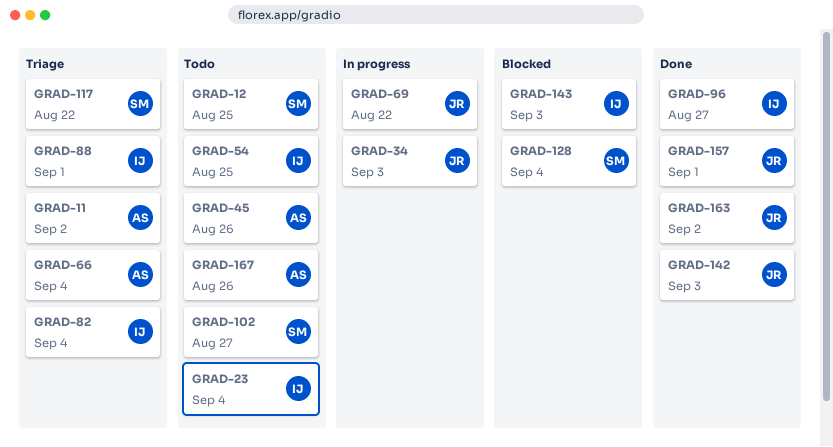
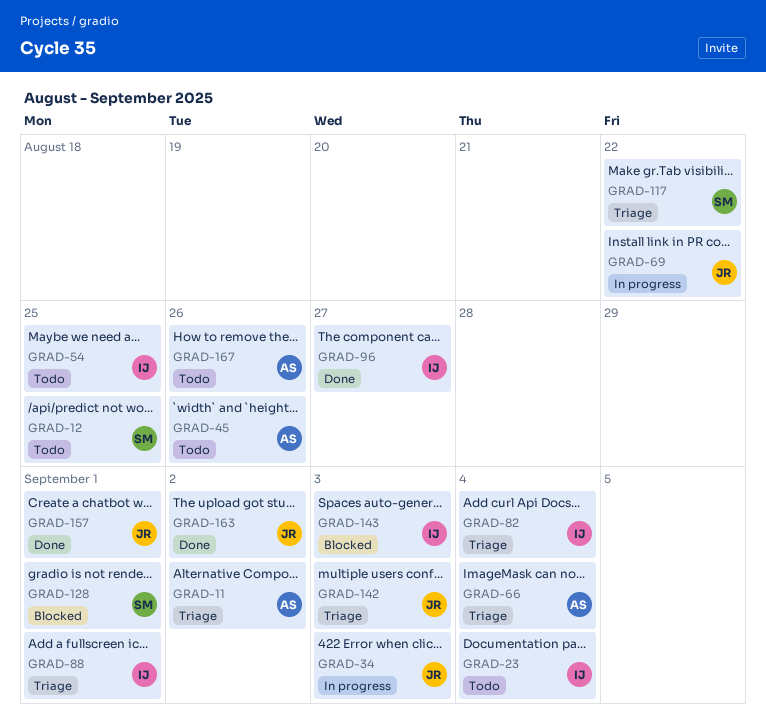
GRAD-102: present -> none
GRAD-128, due: Sep 4 -> Sep 1
GRAD-142, status: Done -> Triage

